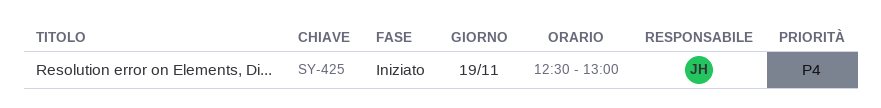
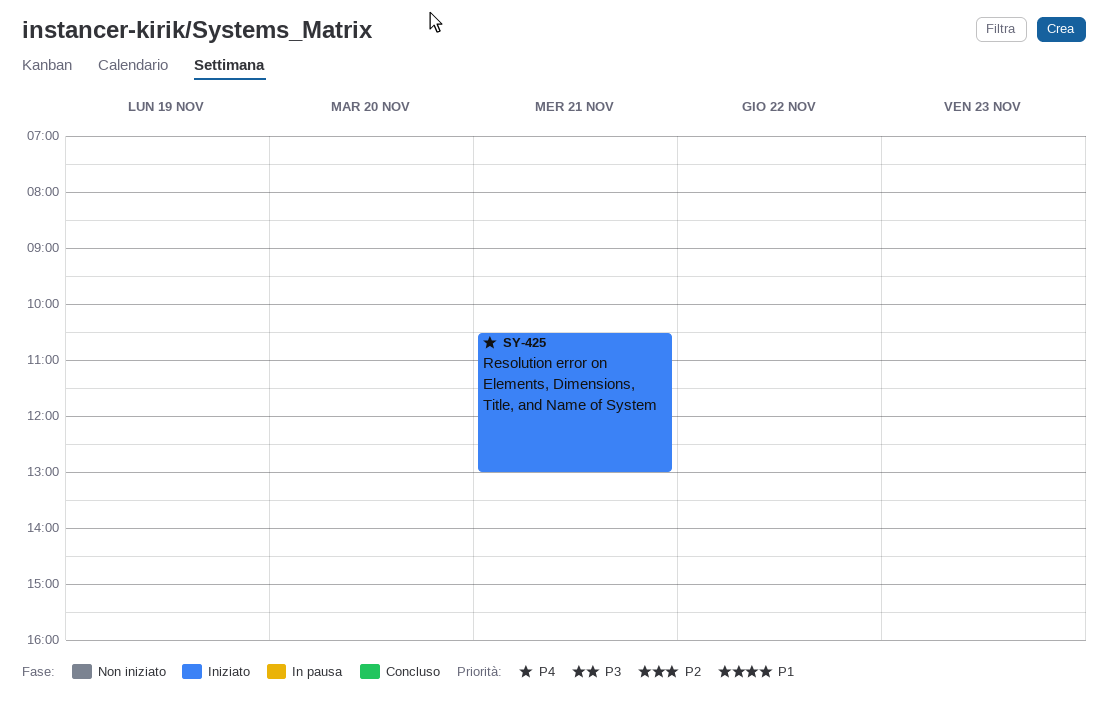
SY-425, day: Nov 19 -> Nov 21
SY-425, begins: 12:30 -> 10:30

